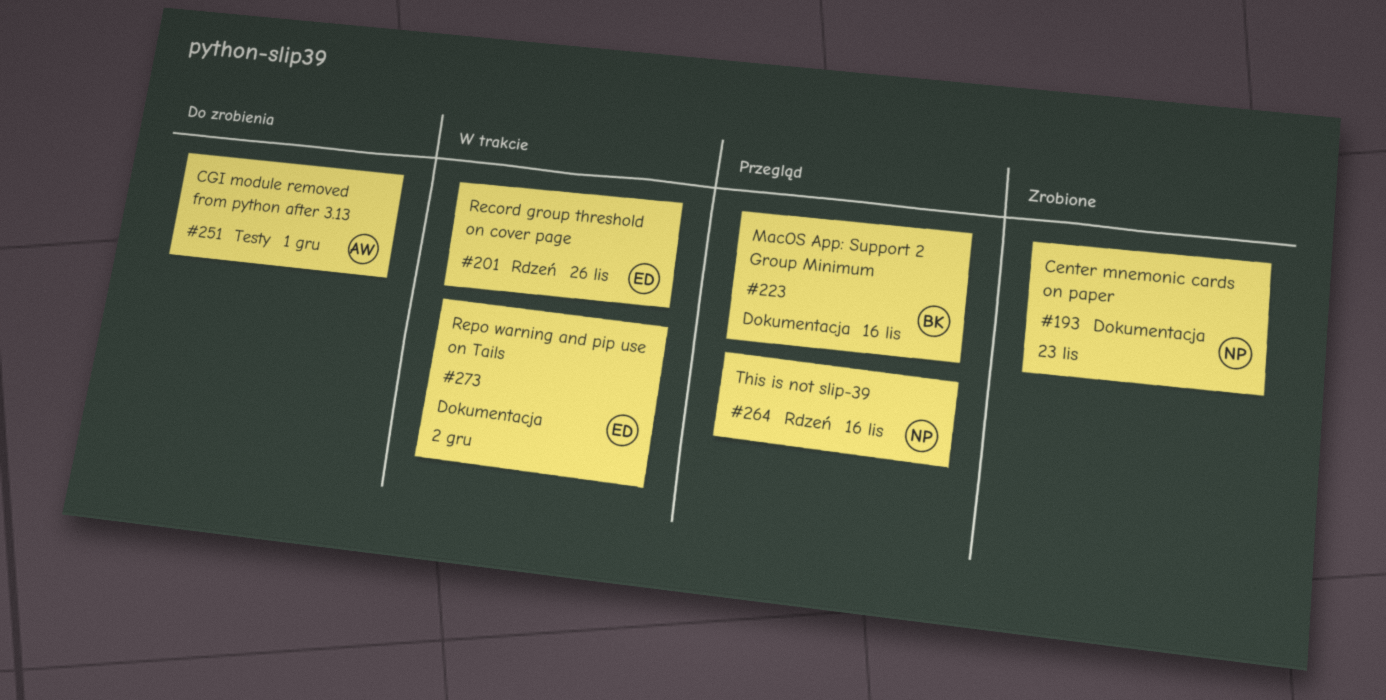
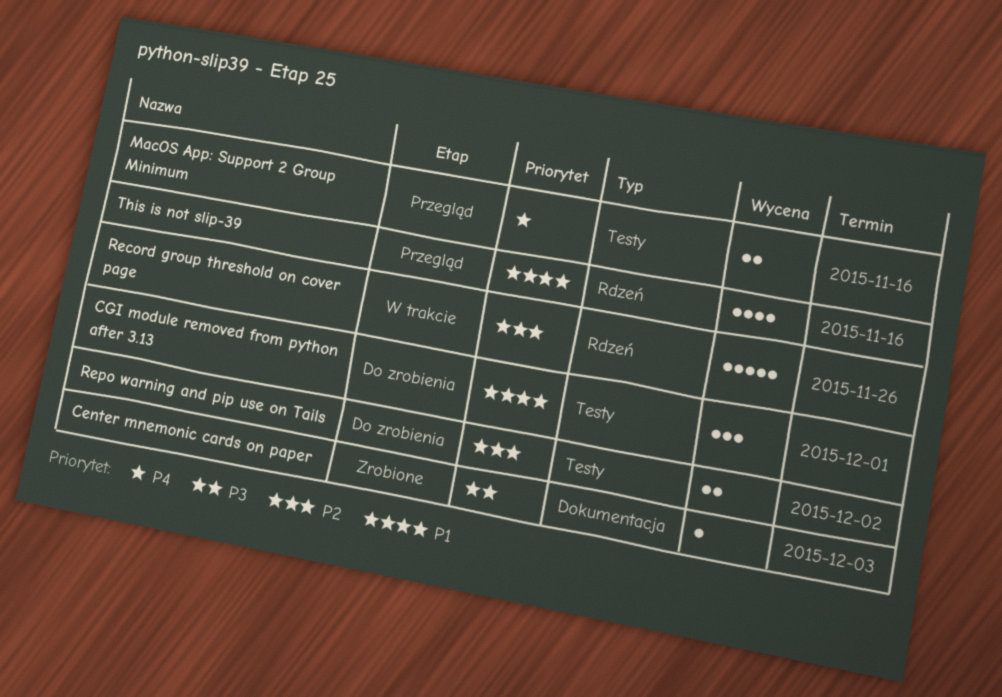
Center mnemonic cards on paper, due: Nov 23 -> Dec 3
MacOS App: Support 2 Group Minimum, label: Dokumentacja -> Testy
Repo warning and pip use on Tails, status: W trakcie -> Do zrobienia
Repo warning and pip use on Tails, label: Dokumentacja -> Testy

